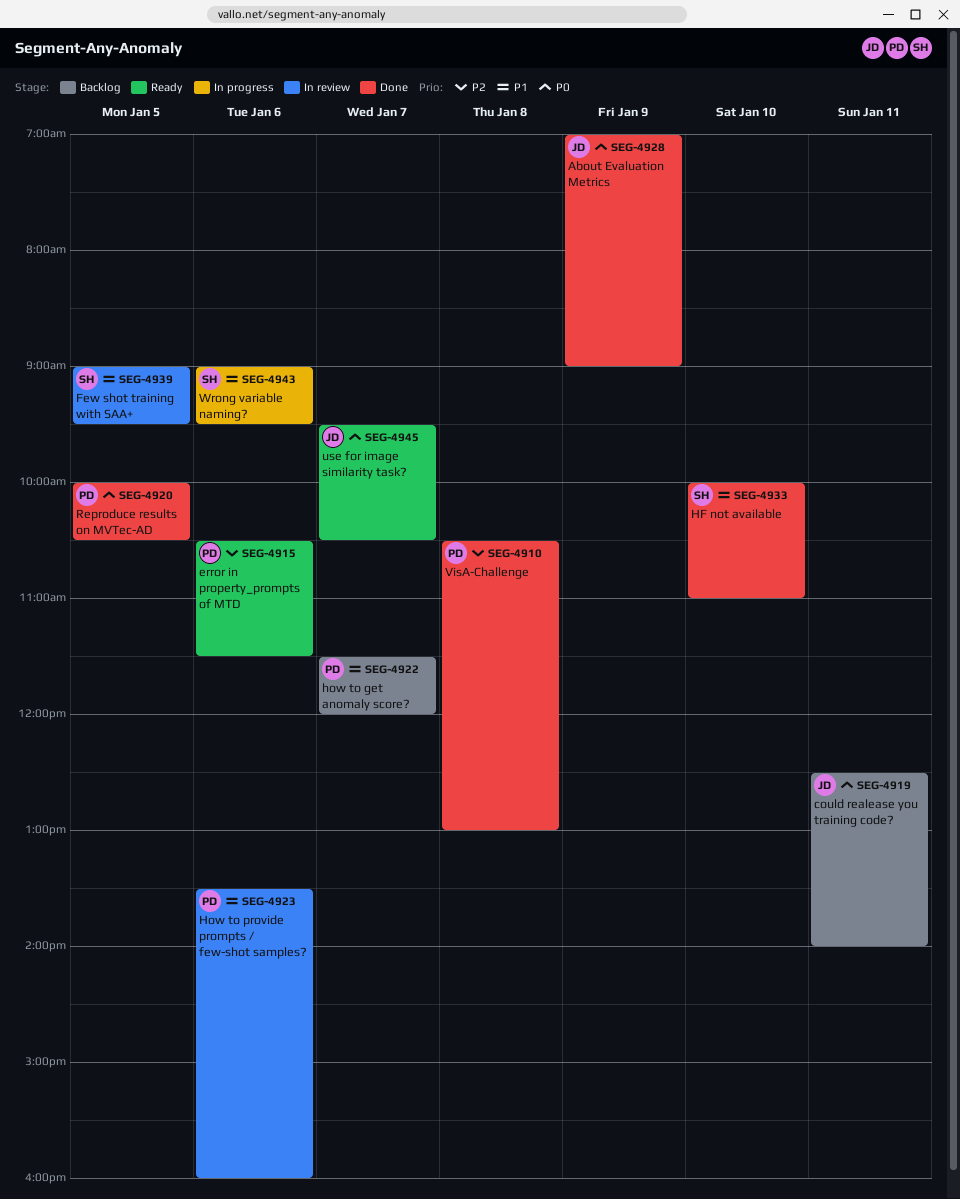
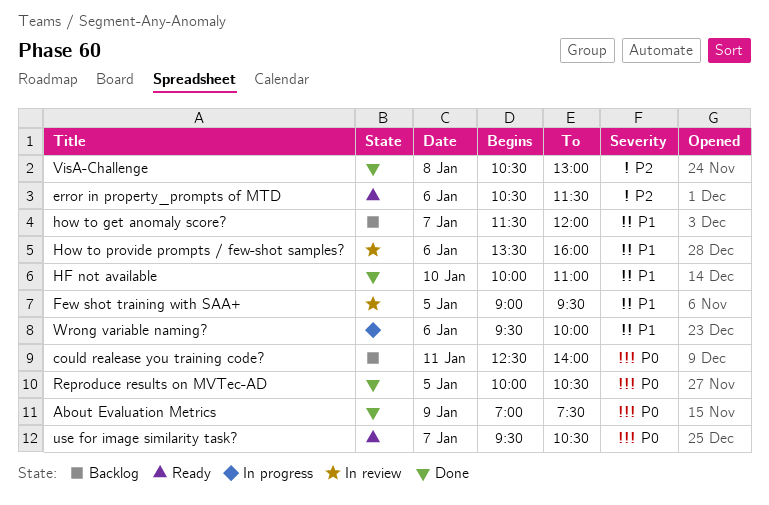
About Evaluation Metrics, ends: 09:00 -> 07:30
Wrong variable naming?, begins: 09:00 -> 09:30
Wrong variable naming?, ends: 09:30 -> 10:00

